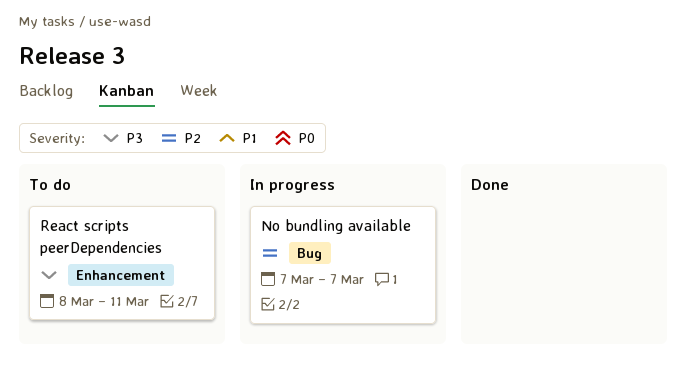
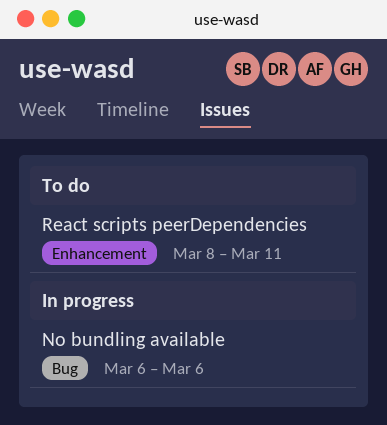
No bundling available, start: Mar 7 -> Mar 6
No bundling available, due: Mar 7 -> Mar 6

